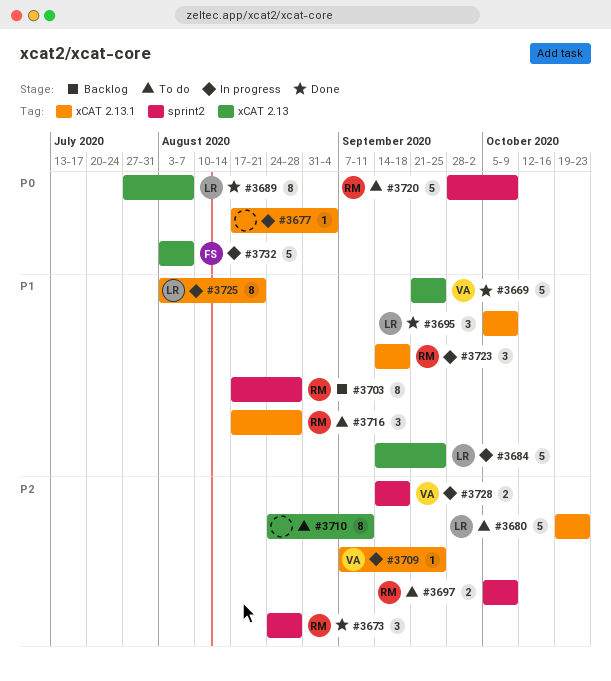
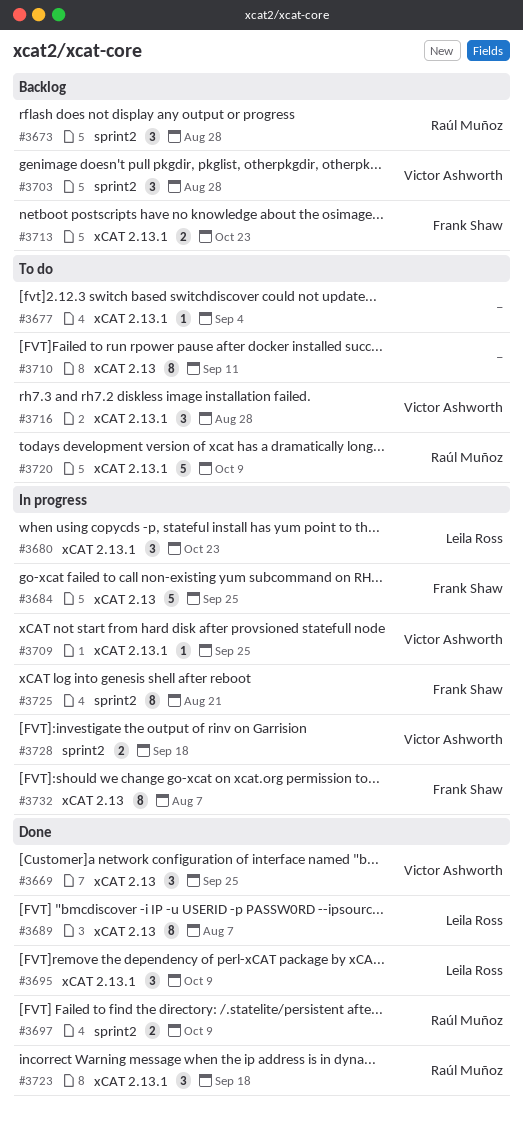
#3669, estimate: 5 -> 3
#3673, status: Done -> Backlog
#3677, status: In progress -> To do
#3680, status: To do -> In progress
#3680, estimate: 5 -> 3
#3684, owner: Leila Ross -> Frank Shaw
#3697, status: To do -> Done
#3703, owner: Raúl Muñoz -> Victor Ashworth
#3703, estimate: 8 -> 3
#3713: none -> present
#3716, owner: Raúl Muñoz -> Victor Ashworth
#3720, label: sprint2 -> xCAT 2.13.1
#3723, status: In progress -> Done
#3725, owner: Leila Ross -> Frank Shaw
#3725, label: xCAT 2.13.1 -> sprint2
#3732, estimate: 5 -> 8

